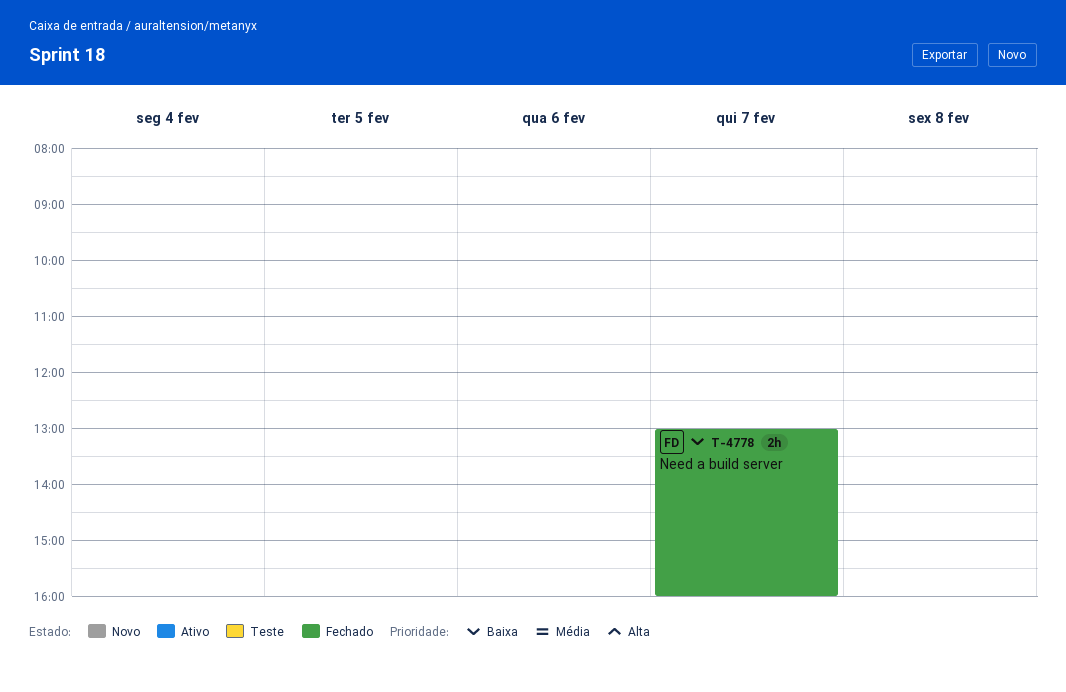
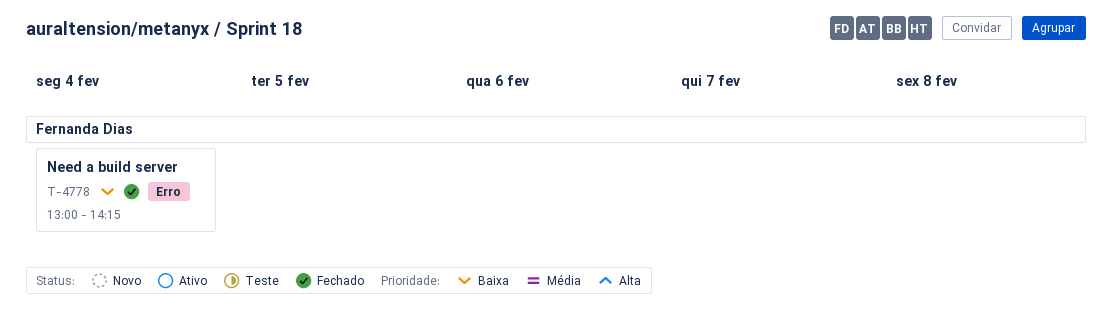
T-4778, day: Feb 7 -> Feb 4
T-4778, ends: 16:00 -> 14:15

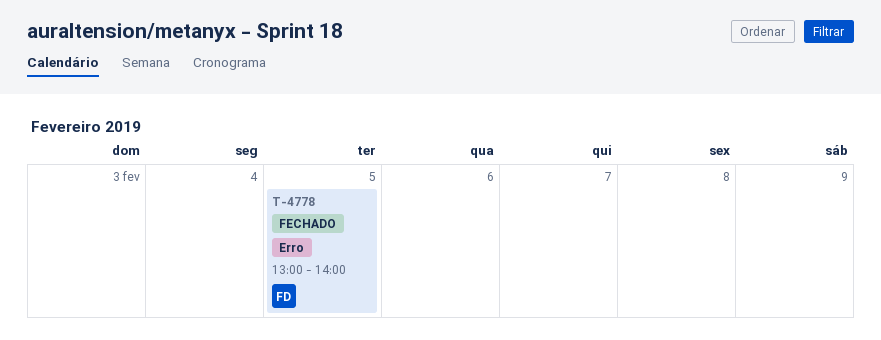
T-4778, day: Feb 4 -> Feb 5
T-4778, ends: 14:15 -> 14:00

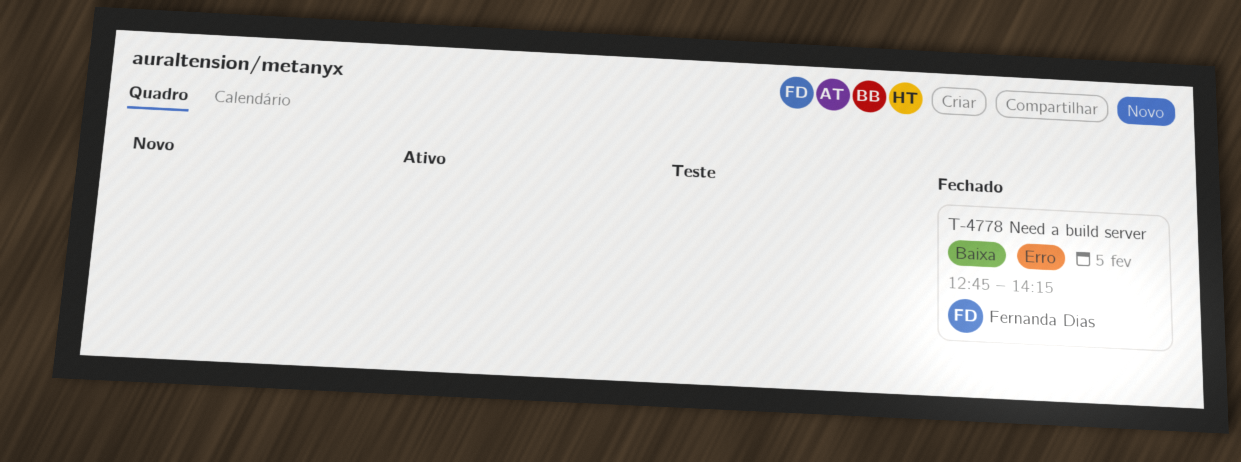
T-4778, begins: 13:00 -> 12:45
T-4778, ends: 14:00 -> 14:15

